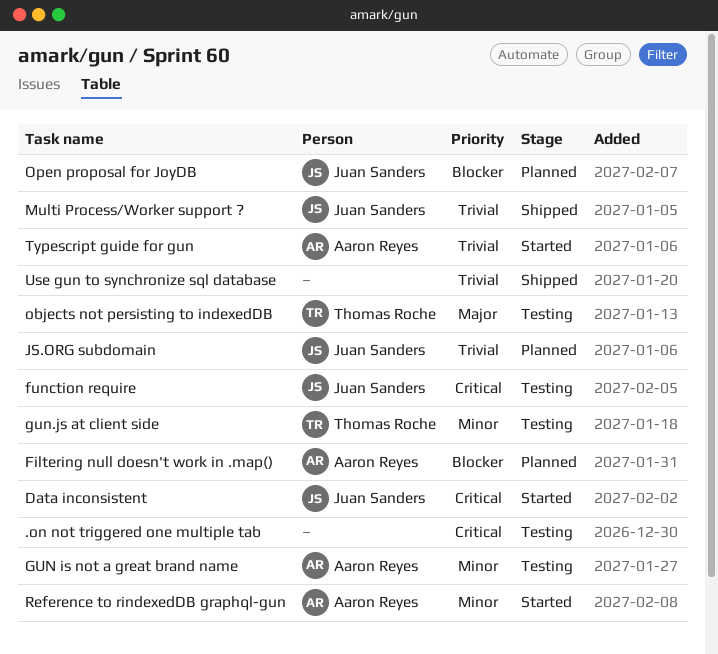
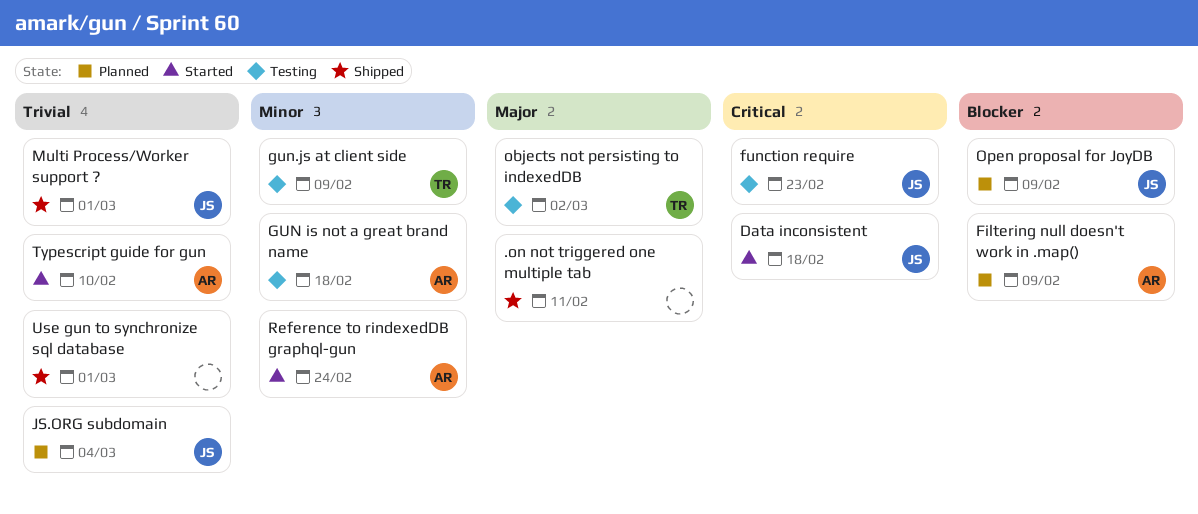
.on not triggered one multiple tab, status: Testing -> Shipped
.on not triggered one multiple tab, priority: Critical -> Major

